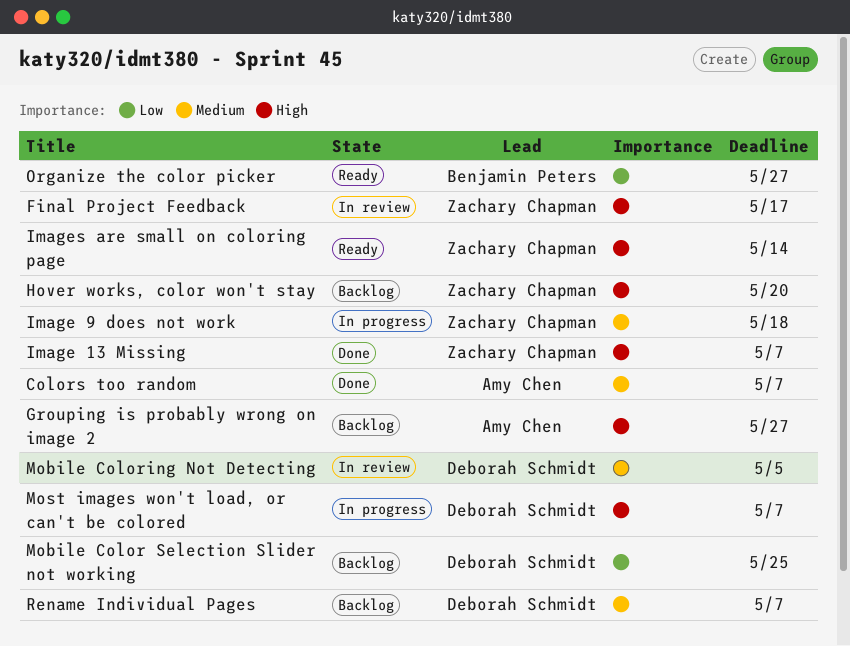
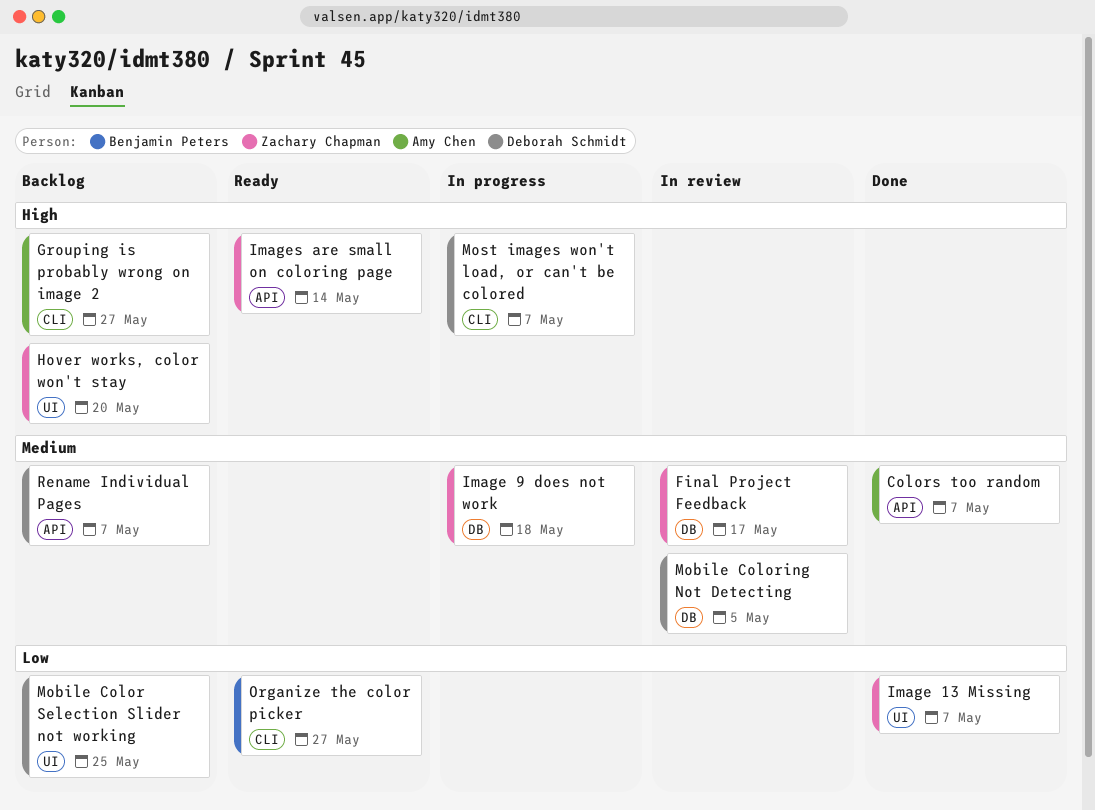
Final Project Feedback, priority: High -> Medium
Image 13 Missing, priority: High -> Low

